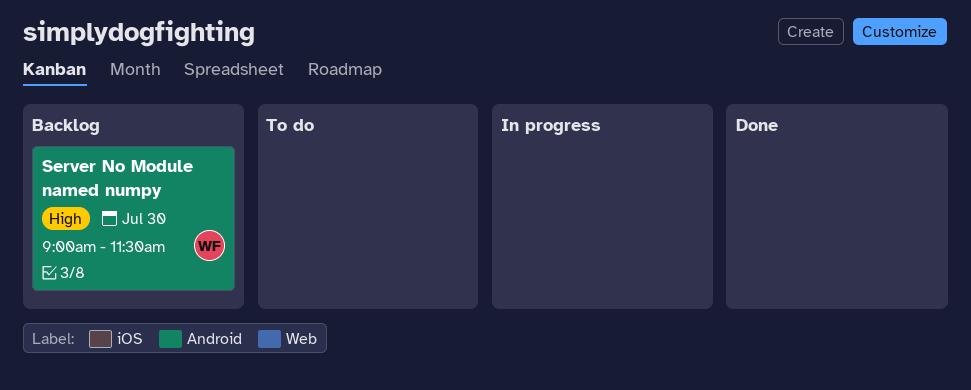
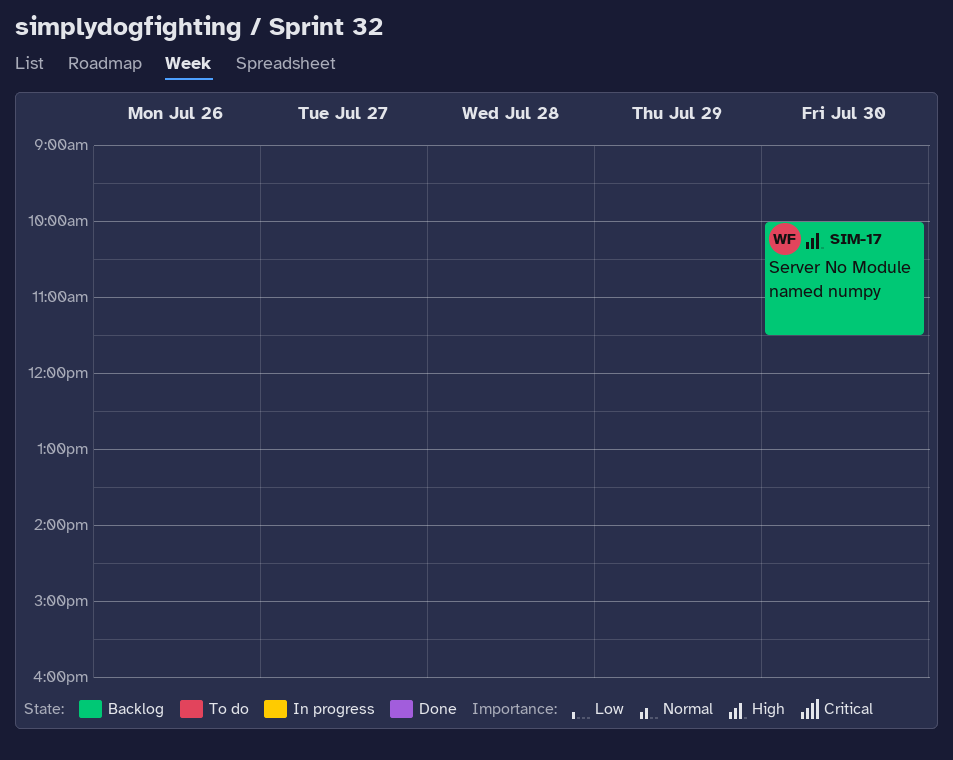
Server No Module named numpy, begins: 09:00 -> 10:00

